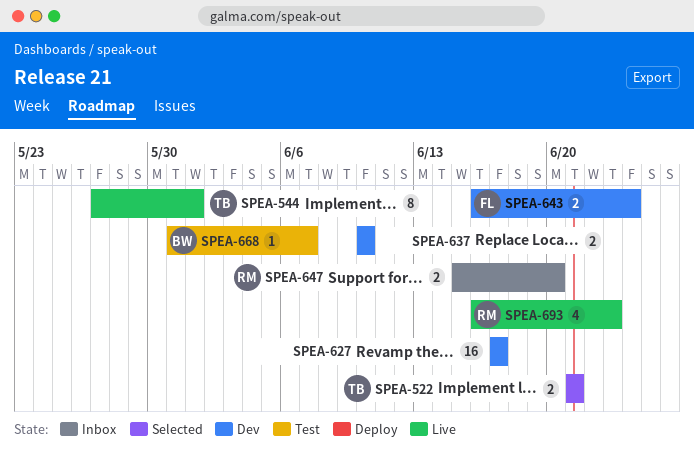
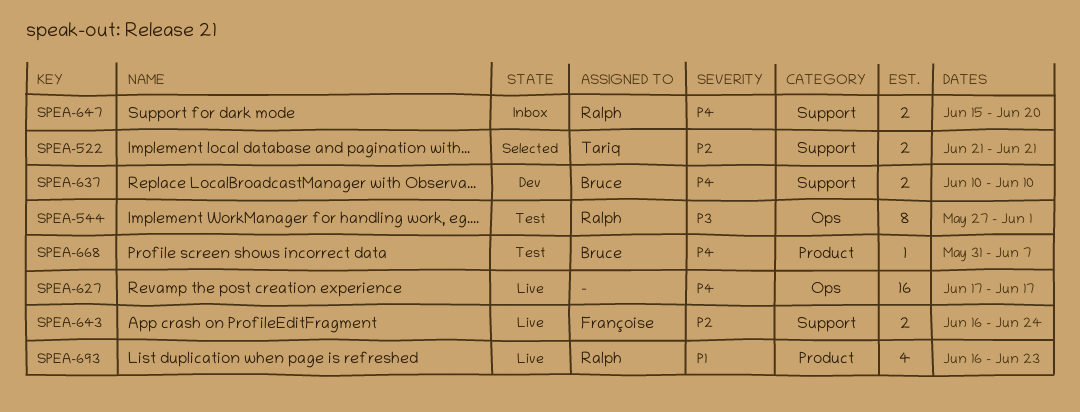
SPEA-544, status: Live -> Test
SPEA-544, owner: Tariq -> Ralph
SPEA-627, status: Dev -> Live
SPEA-637, owner: none -> Bruce
SPEA-643, status: Dev -> Live

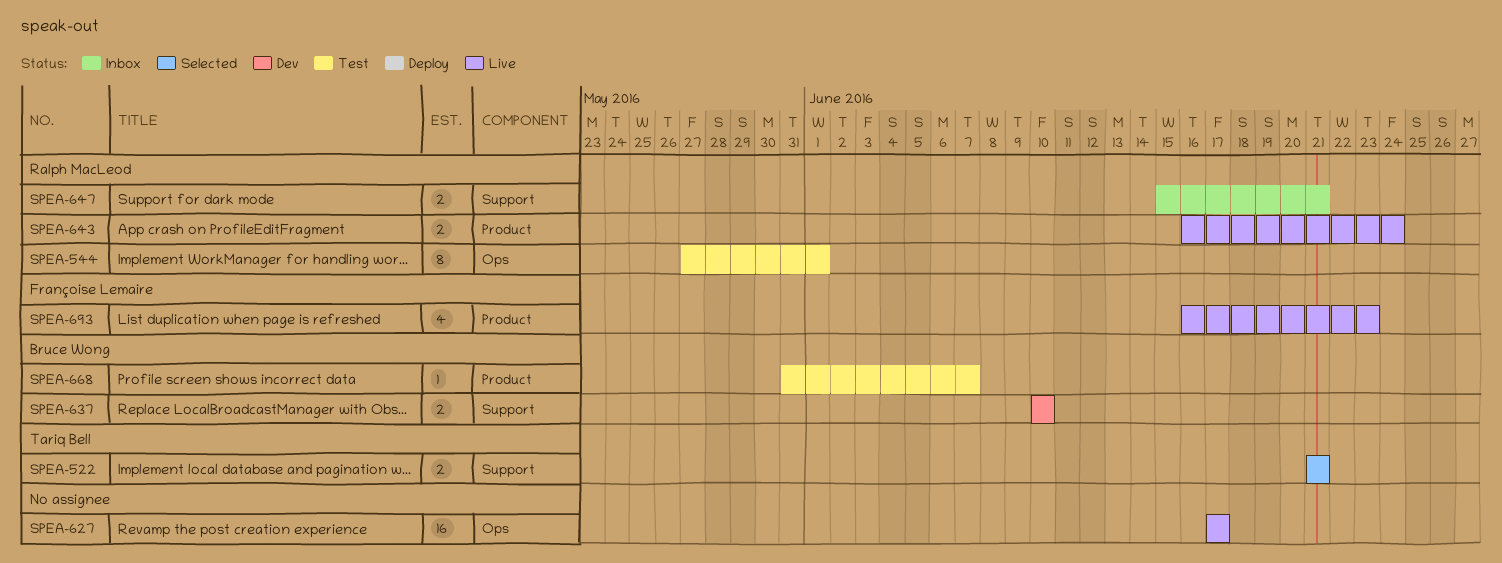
SPEA-643, owner: Françoise Lemaire -> Ralph MacLeod
SPEA-643, label: Support -> Product
SPEA-647, due: Jun 20 -> Jun 21
SPEA-693, owner: Ralph MacLeod -> Françoise Lemaire

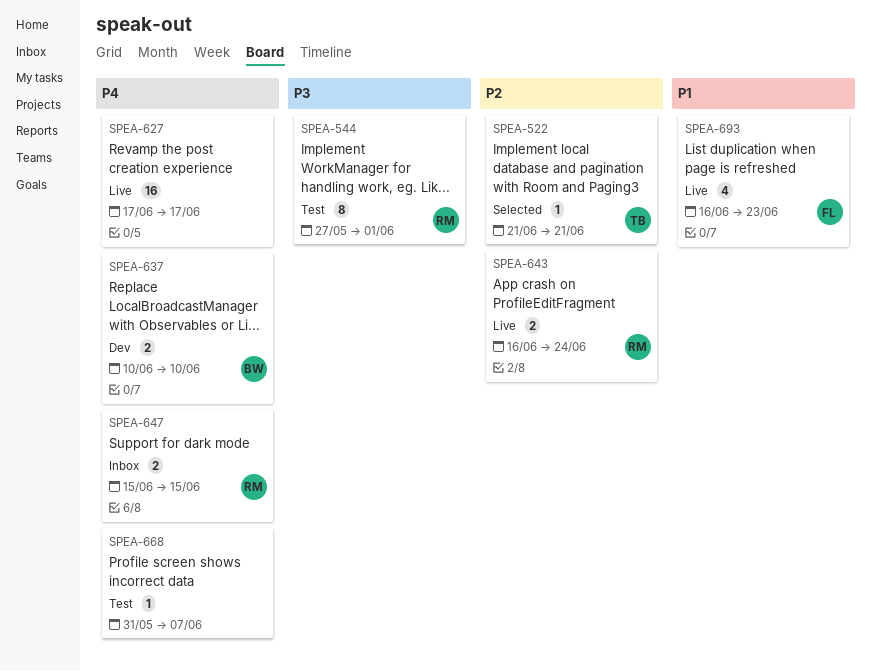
SPEA-522, estimate: 2 -> 1
SPEA-647, due: Jun 21 -> Jun 15
SPEA-668, owner: Bruce Wong -> none

